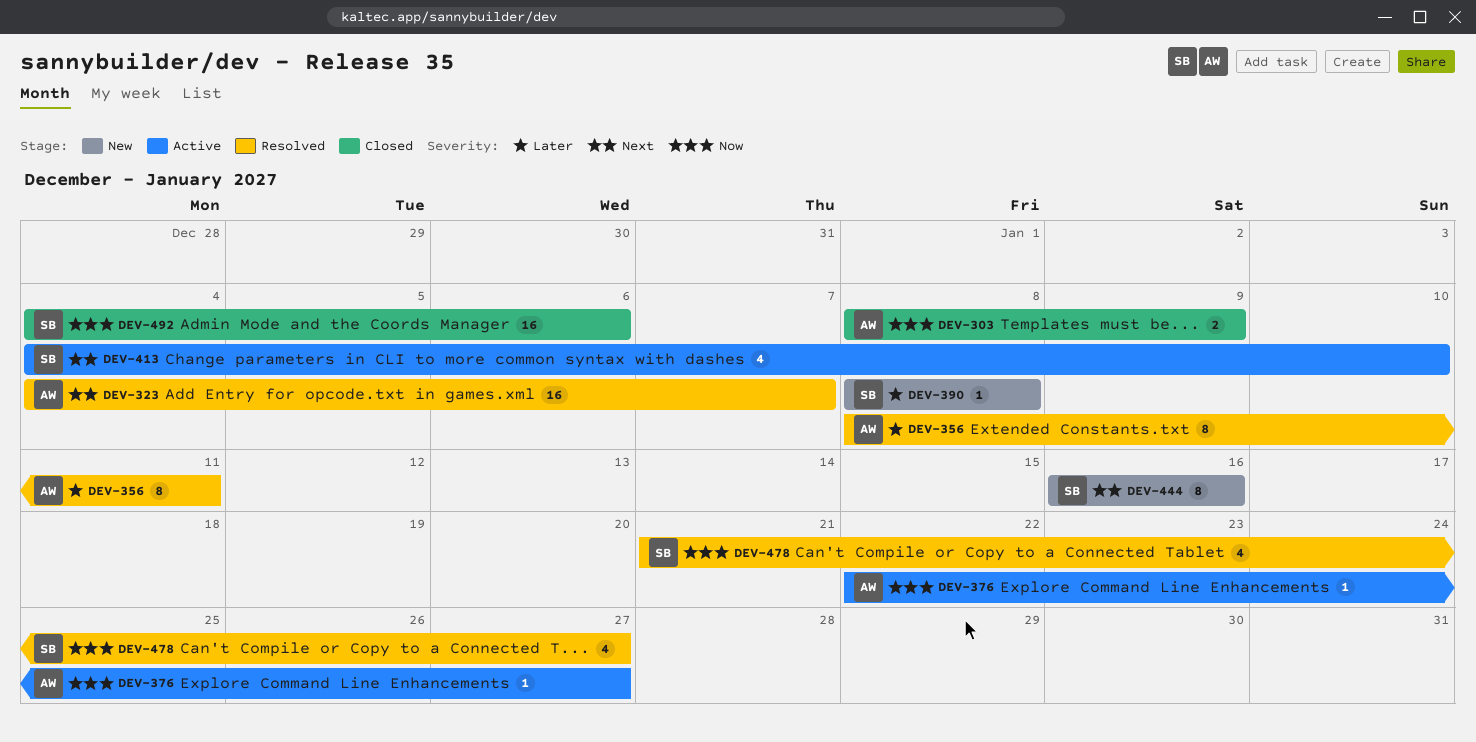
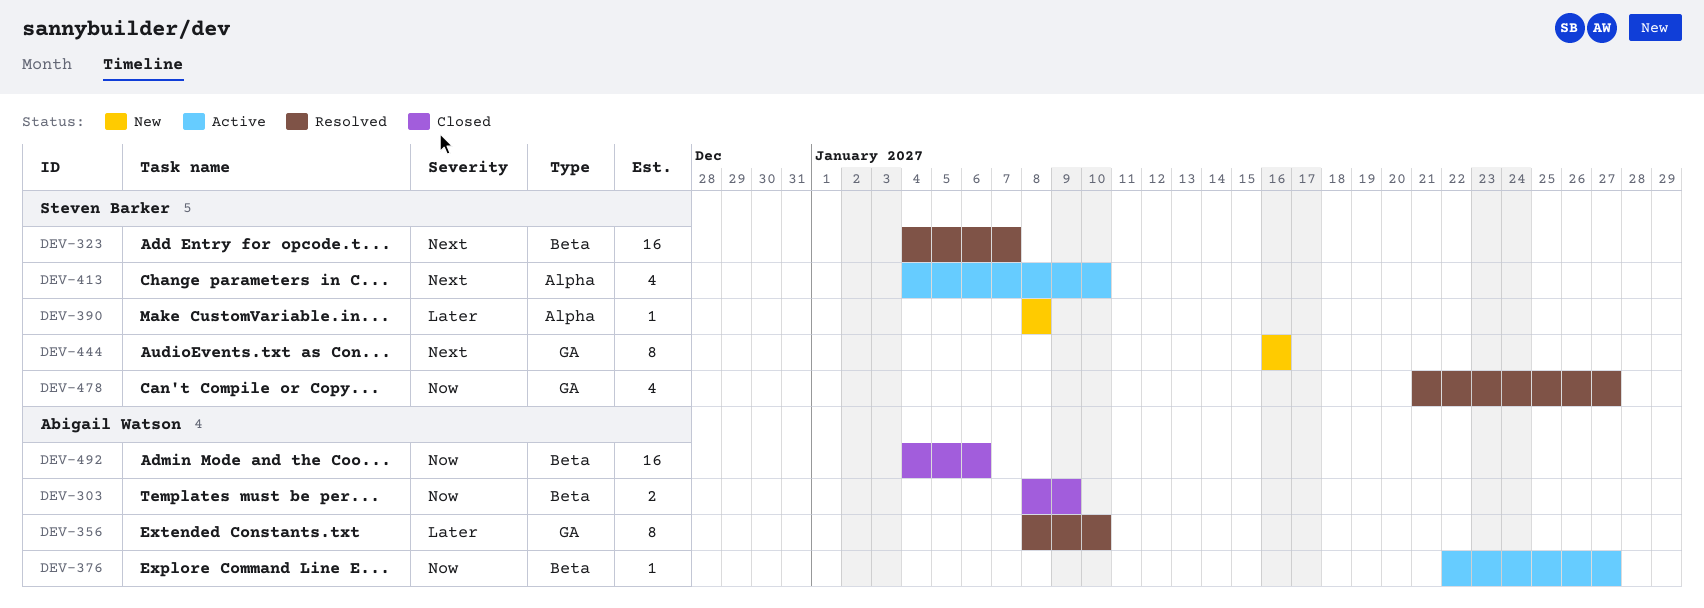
DEV-323, owner: Abigail Watson -> Steven Barker
DEV-356, due: Jan 11 -> Jan 10
DEV-492, owner: Steven Barker -> Abigail Watson

